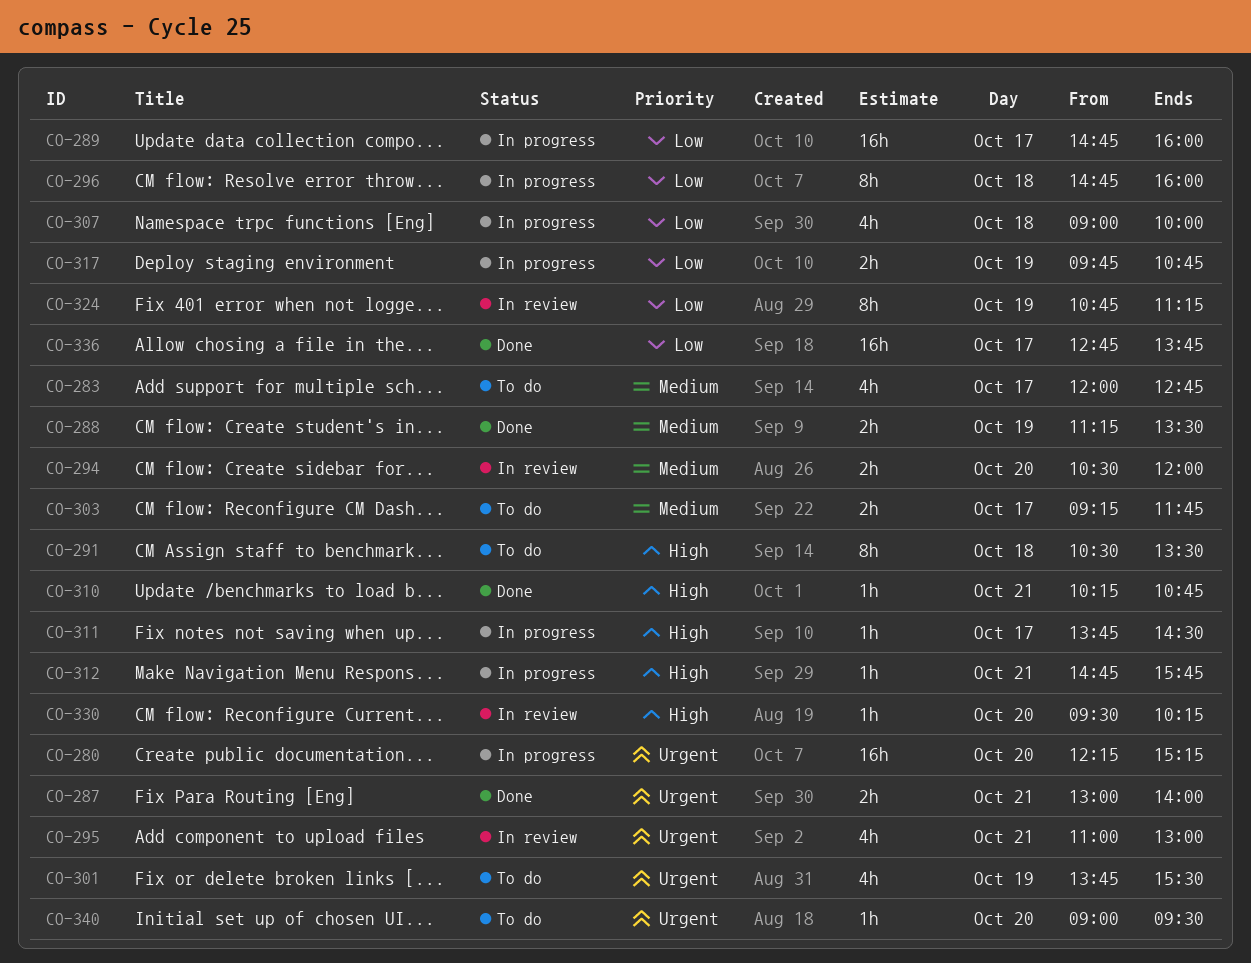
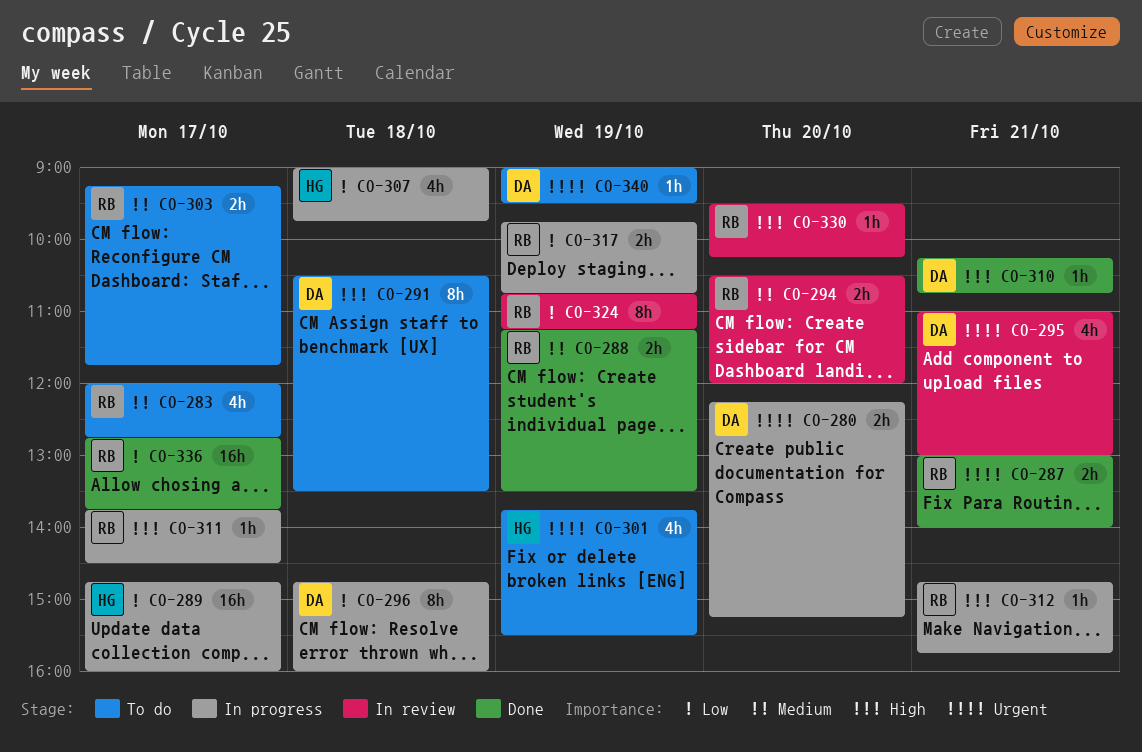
CO-280, estimate: 16h -> 2h
CO-307, ends: 10:00 -> 09:45
CO-340, day: Oct 20 -> Oct 19

